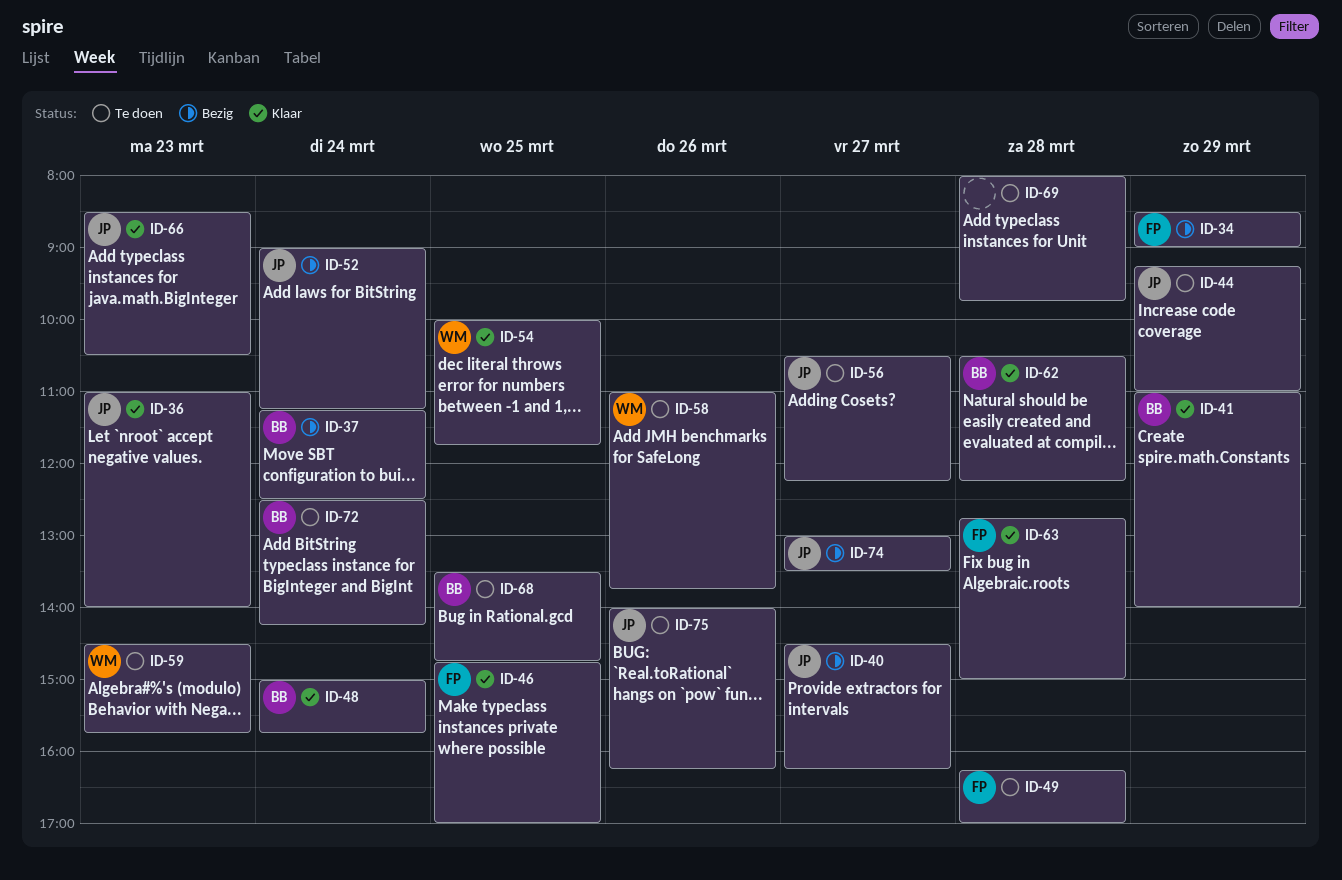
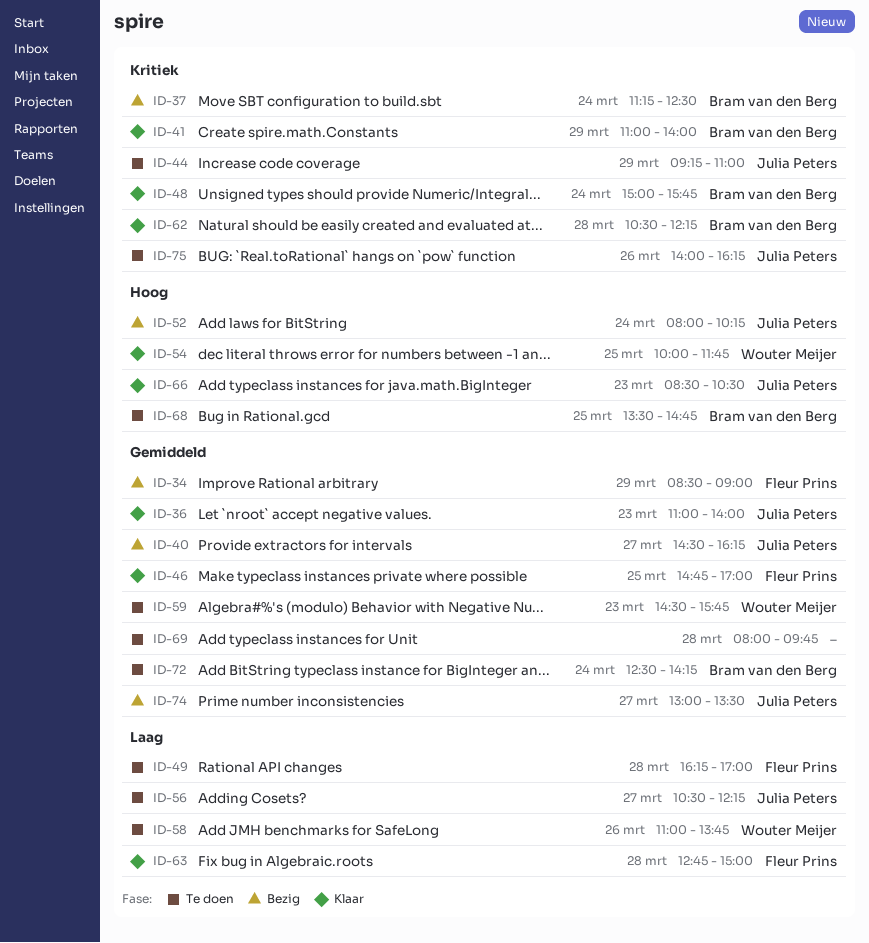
ID-52, begins: 09:00 -> 08:00
ID-52, ends: 11:15 -> 10:15

